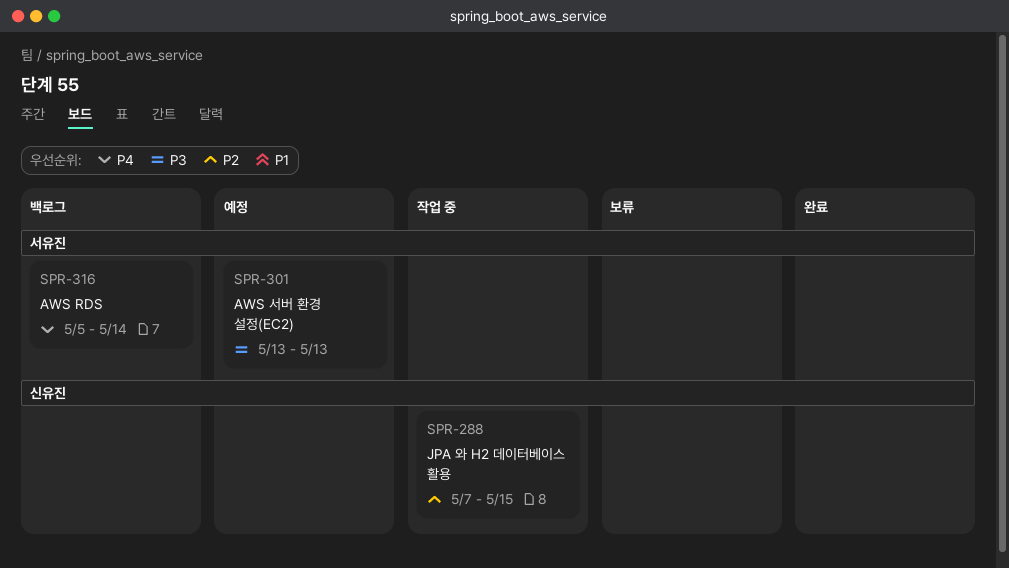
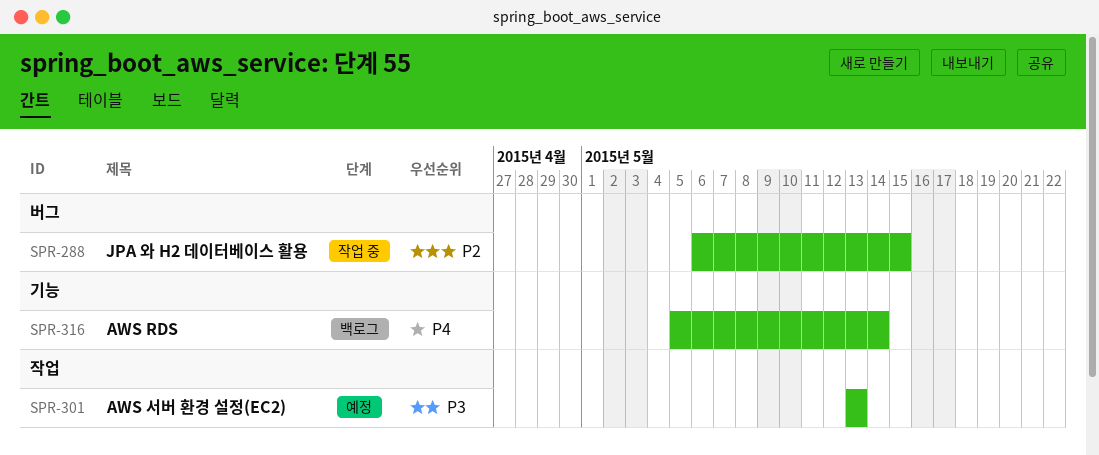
SPR-288, start: May 7 -> May 6

